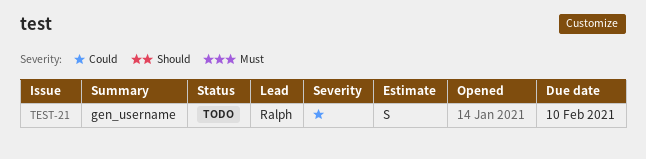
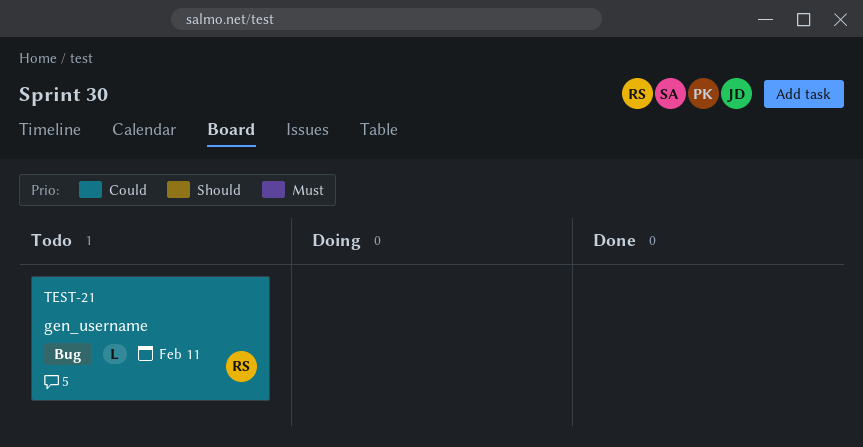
TEST-21, estimate: S -> L
TEST-21, due: Feb 10 -> Feb 11

